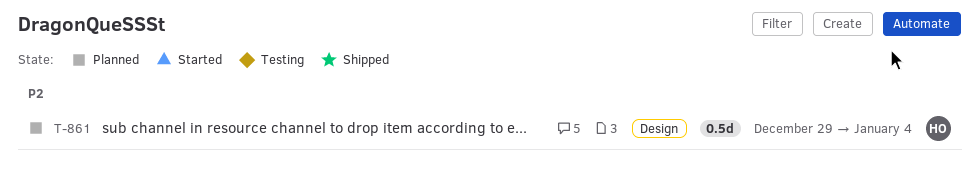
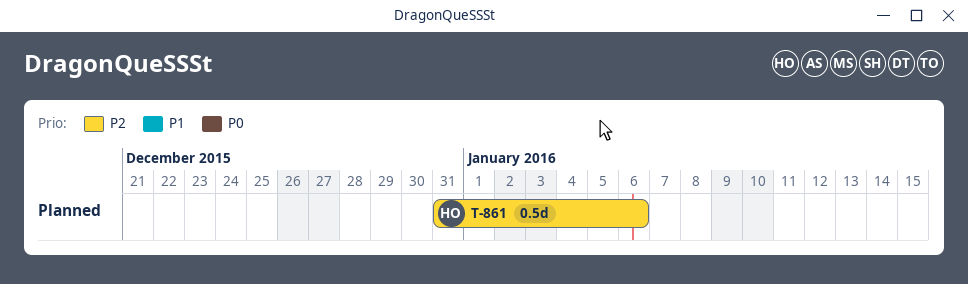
T-861, start: Dec 29 -> Dec 31
T-861, due: Jan 4 -> Jan 6

